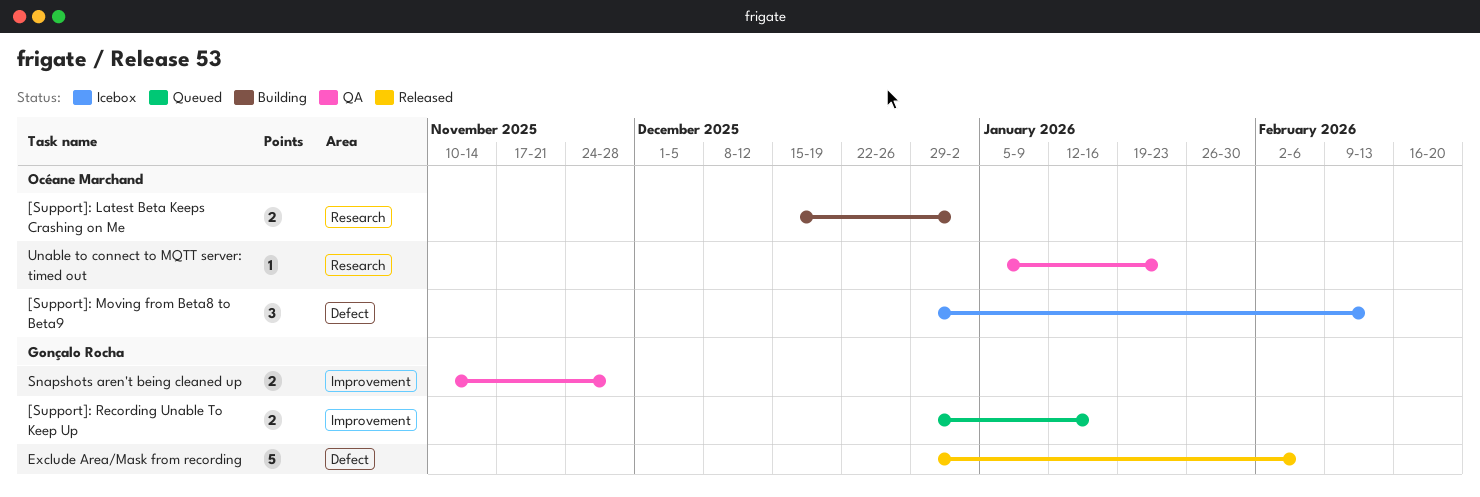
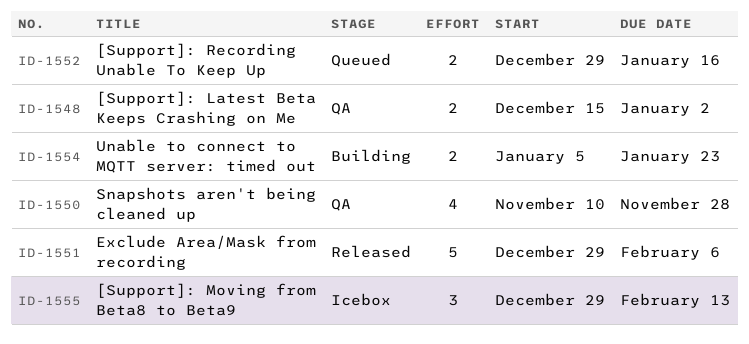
[Support]: Latest Beta Keeps Crashing on Me, status: Building -> QA
Snapshots aren't being cleaned up, estimate: 2 -> 4
Unable to connect to MQTT server: timed out, status: QA -> Building
Unable to connect to MQTT server: timed out, estimate: 1 -> 2

